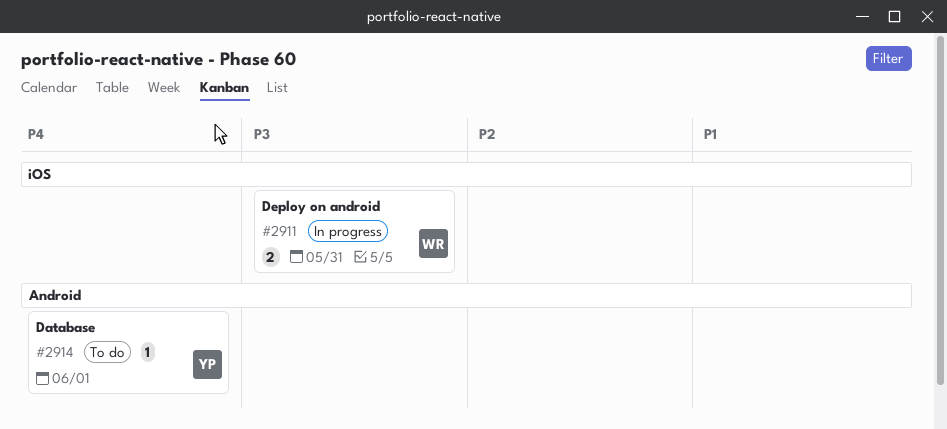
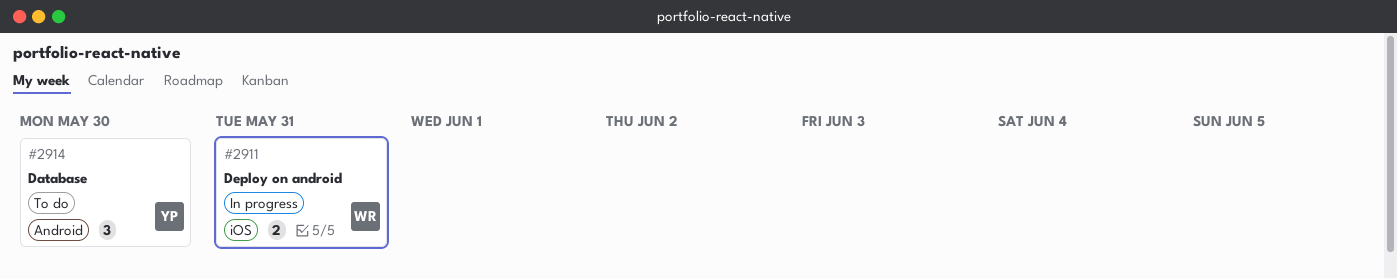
#2914, estimate: 1 -> 3
#2914, due: Jun 1 -> May 30

